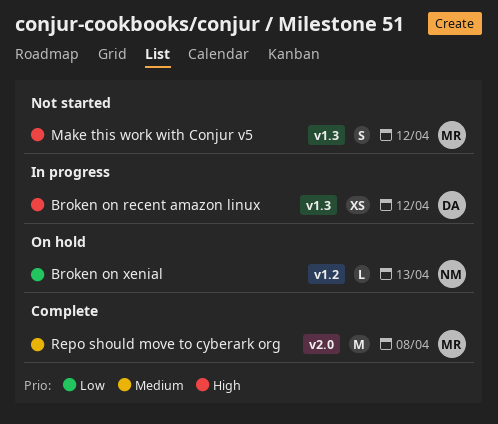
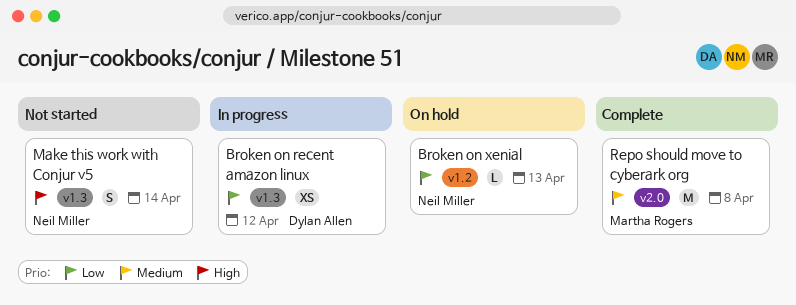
Broken on recent amazon linux, priority: High -> Low
Make this work with Conjur v5, owner: Martha Rogers -> Neil Miller
Make this work with Conjur v5, due: Apr 12 -> Apr 14

